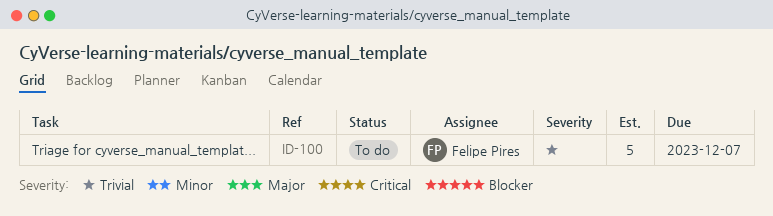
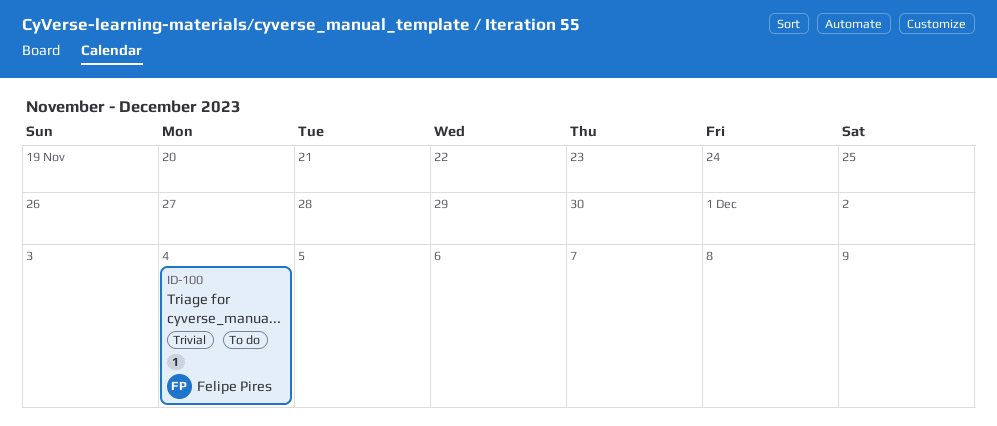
ID-100, estimate: 5 -> 1
ID-100, due: Dec 7 -> Dec 4

